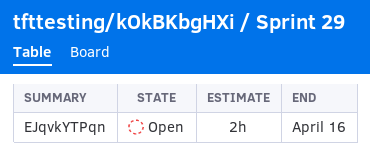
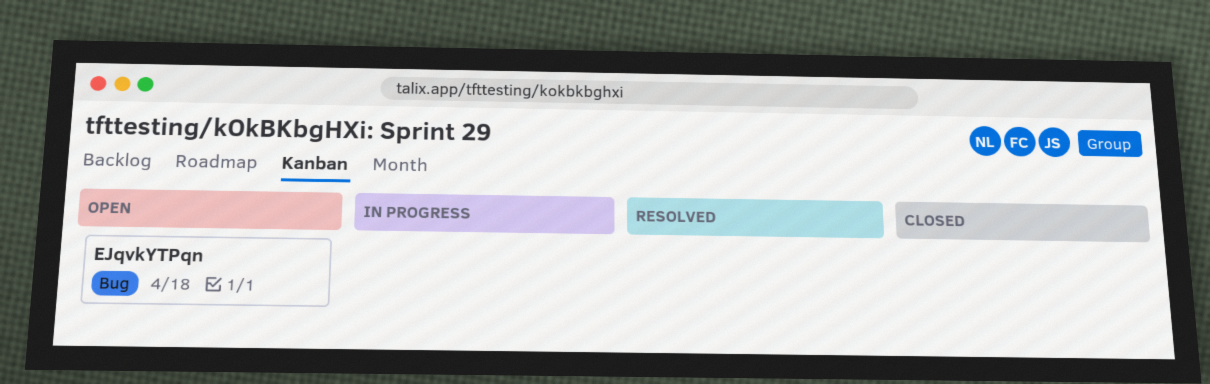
EJqvkYTPqn, due: Apr 16 -> Apr 18

